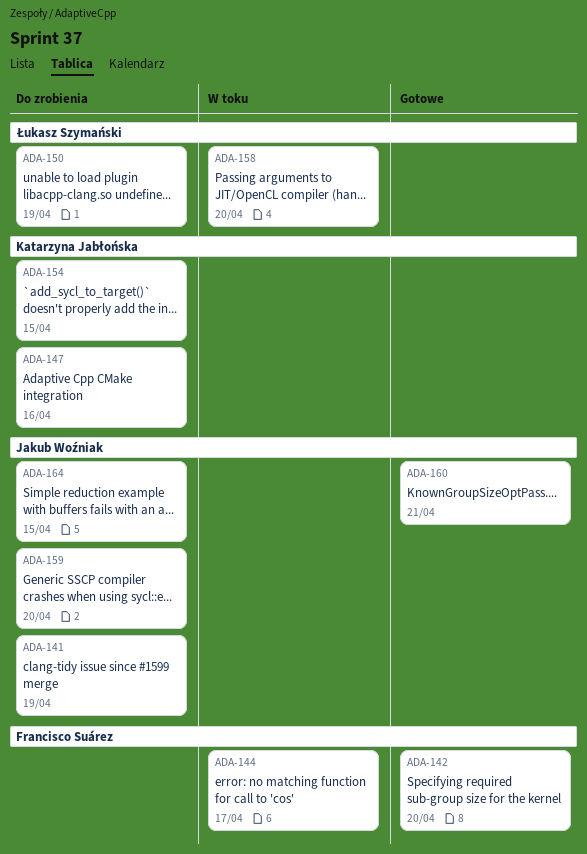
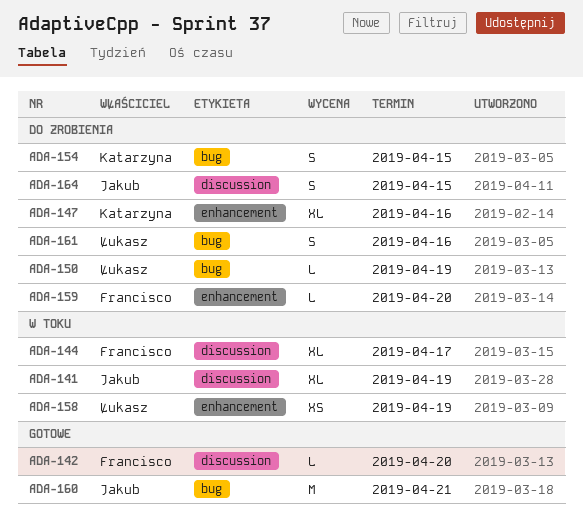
ADA-141, status: Do zrobienia -> W toku
ADA-158, due: Apr 20 -> Apr 19
ADA-159, owner: Jakub Woźniak -> Francisco Suárez
ADA-161: none -> present

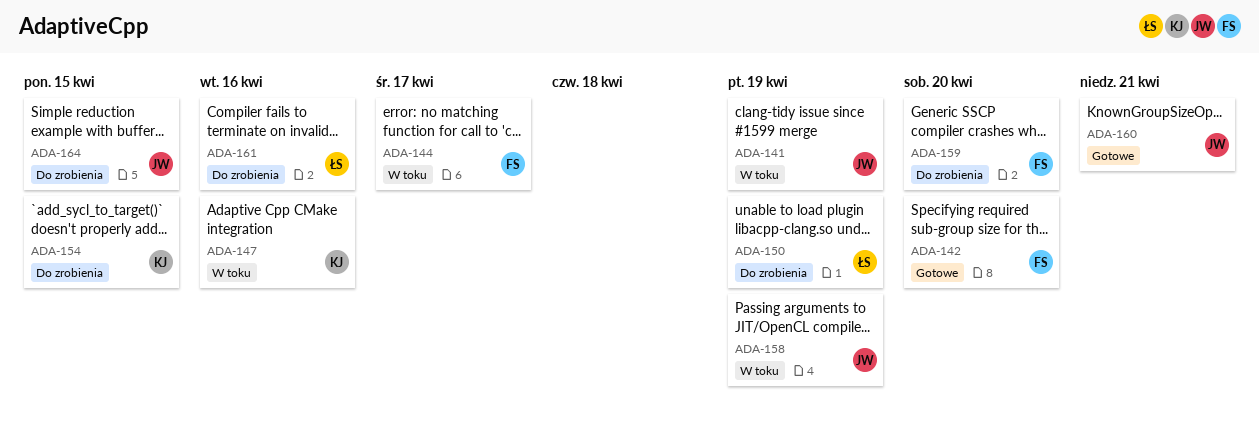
ADA-147, status: Do zrobienia -> W toku
ADA-158, owner: Łukasz -> Jakub

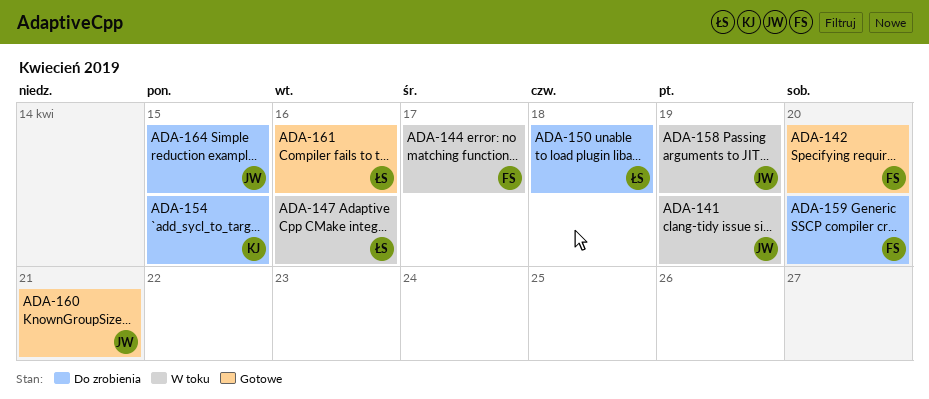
ADA-147, owner: KJ -> ŁS
ADA-150, due: Apr 19 -> Apr 18
ADA-161, status: Do zrobienia -> Gotowe

